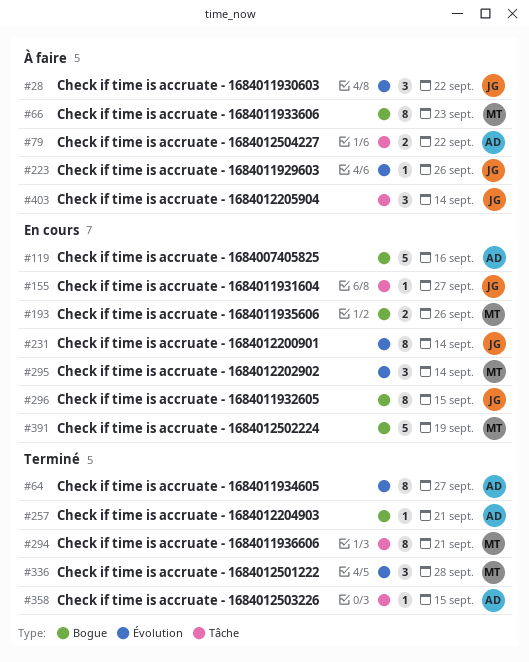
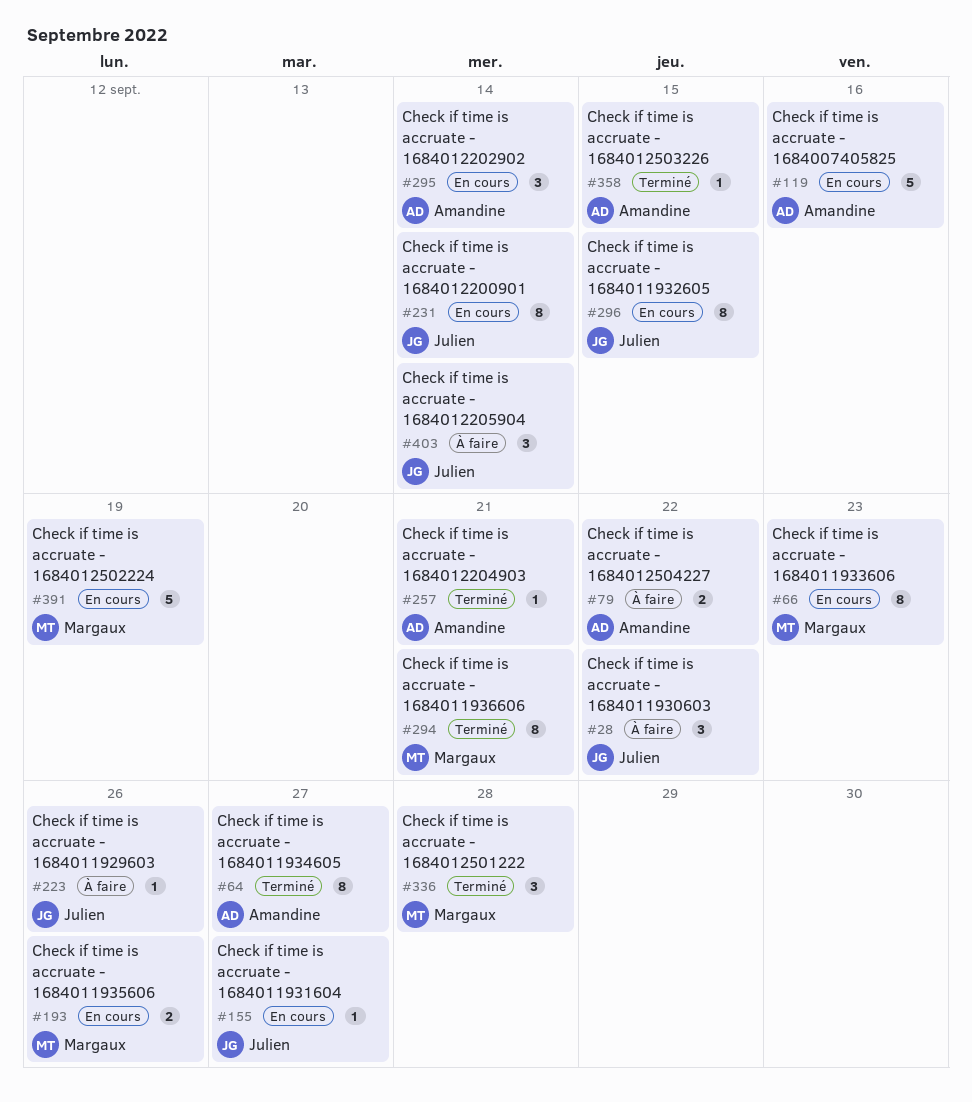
#66, status: À faire -> En cours
#295, owner: Margaux -> Amandine

